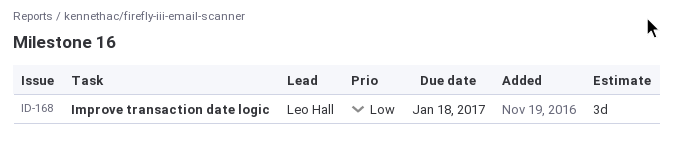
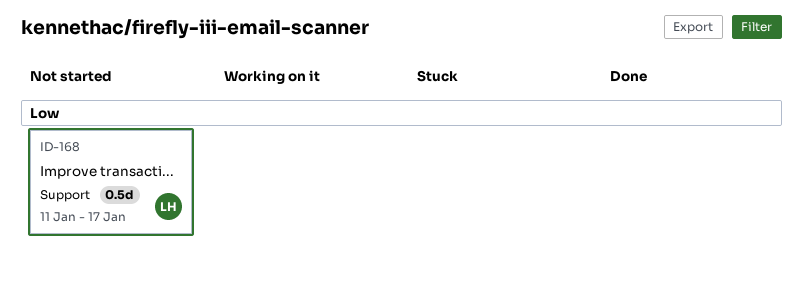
ID-168, estimate: 3d -> 0.5d
ID-168, due: Jan 18 -> Jan 17

